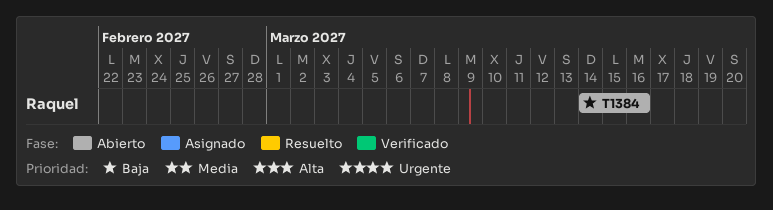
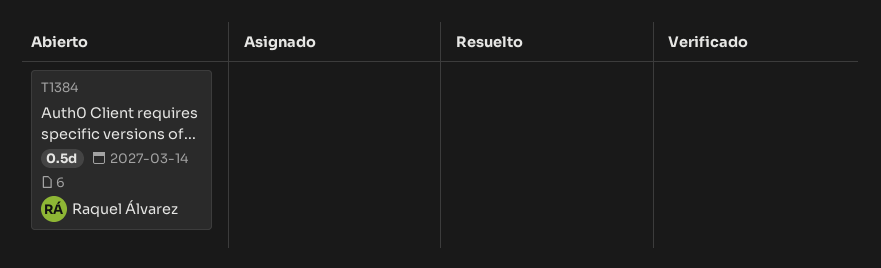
T1384, due: Mar 16 -> Mar 14

